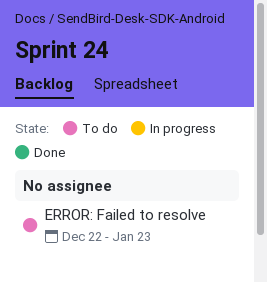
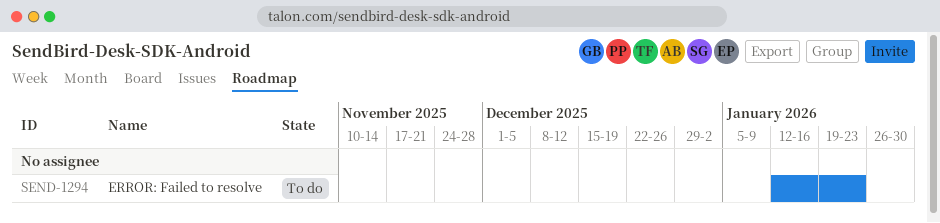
ERROR: Failed to resolve, start: Dec 22 -> Jan 12

